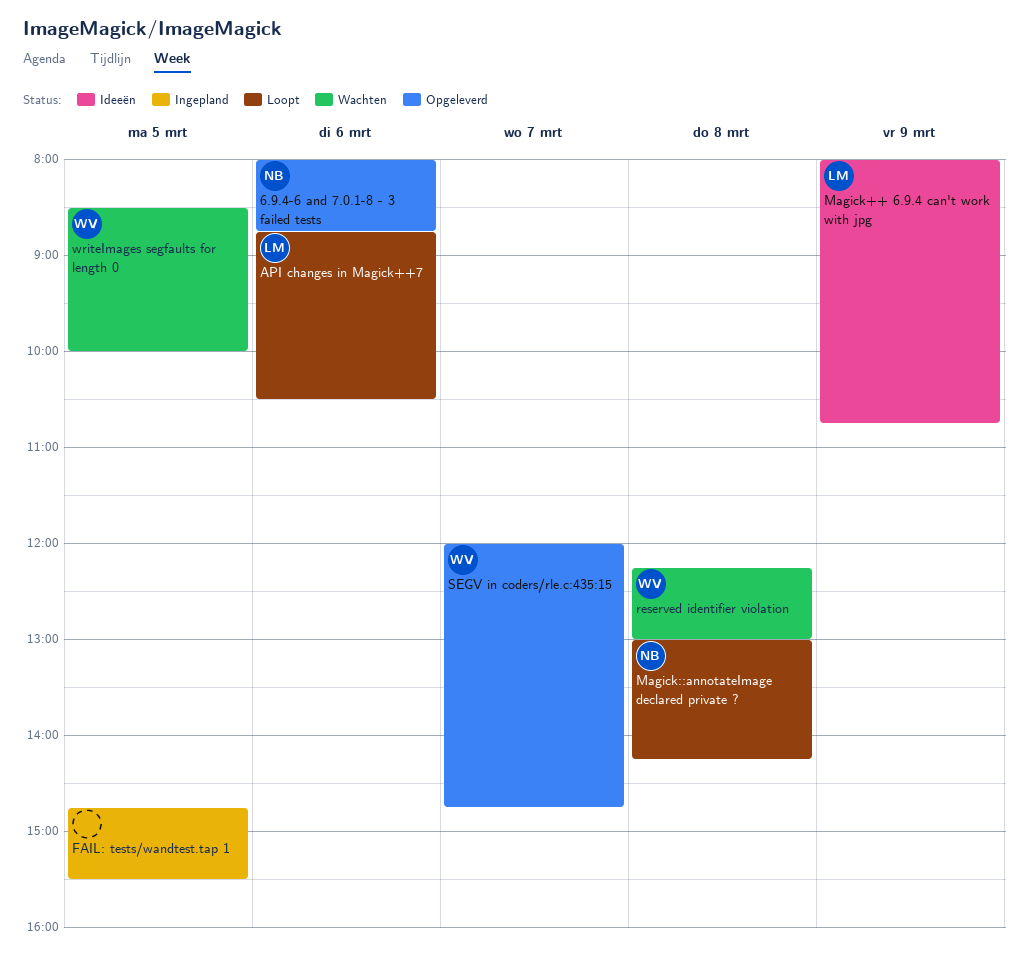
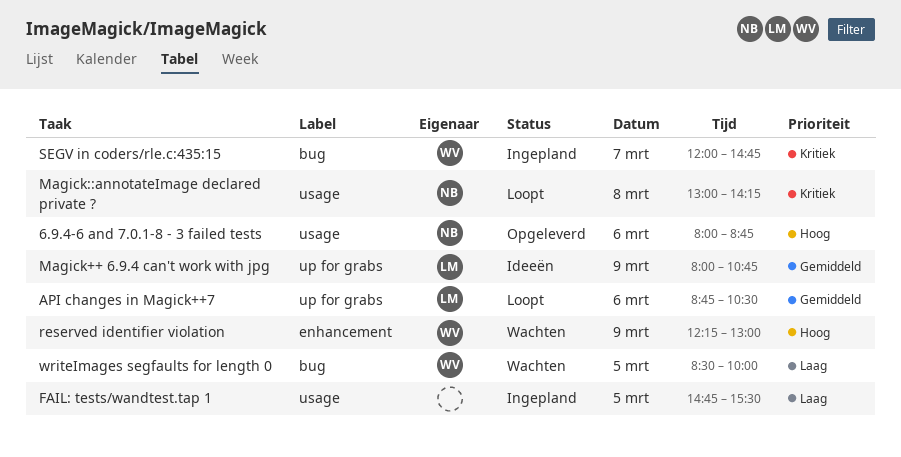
reserved identifier violation, day: Mar 8 -> Mar 9
SEGV in coders/rle.c:435:15, status: Opgeleverd -> Ingepland

